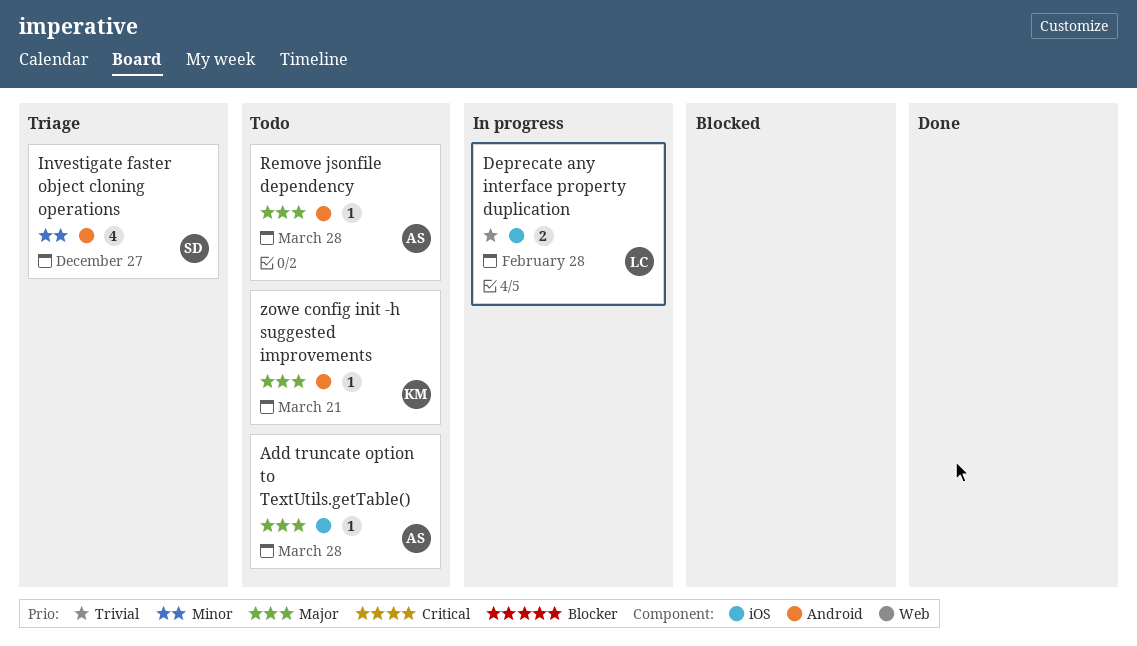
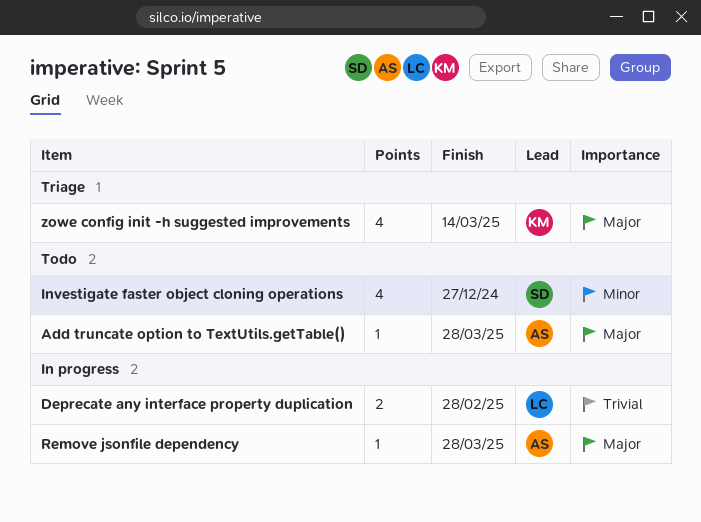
Investigate faster object cloning operations, status: Triage -> Todo
Remove jsonfile dependency, status: Todo -> In progress
zowe config init -h suggested improvements, status: Todo -> Triage
zowe config init -h suggested improvements, estimate: 1 -> 4
zowe config init -h suggested improvements, due: Mar 21 -> Mar 14

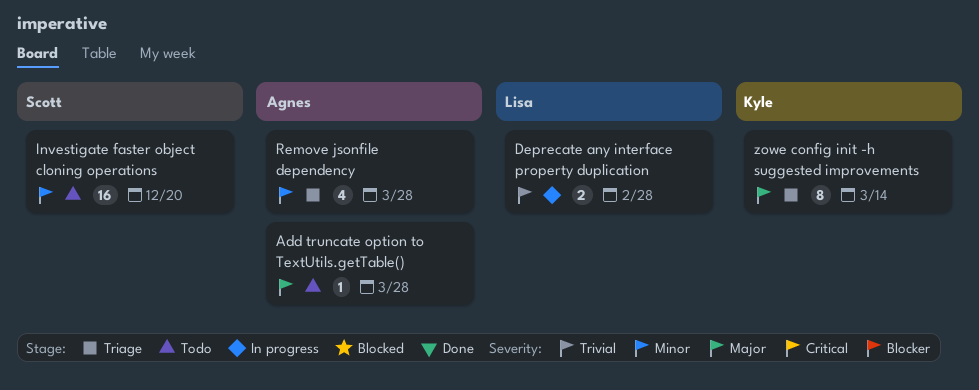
Investigate faster object cloning operations, estimate: 4 -> 16
Investigate faster object cloning operations, due: Dec 27 -> Dec 20
Remove jsonfile dependency, status: In progress -> Triage
Remove jsonfile dependency, priority: Major -> Minor
Remove jsonfile dependency, estimate: 1 -> 4
zowe config init -h suggested improvements, estimate: 4 -> 8

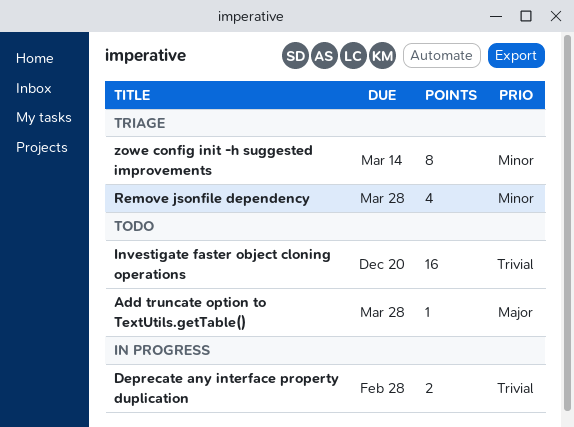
Investigate faster object cloning operations, priority: Minor -> Trivial
zowe config init -h suggested improvements, priority: Major -> Minor

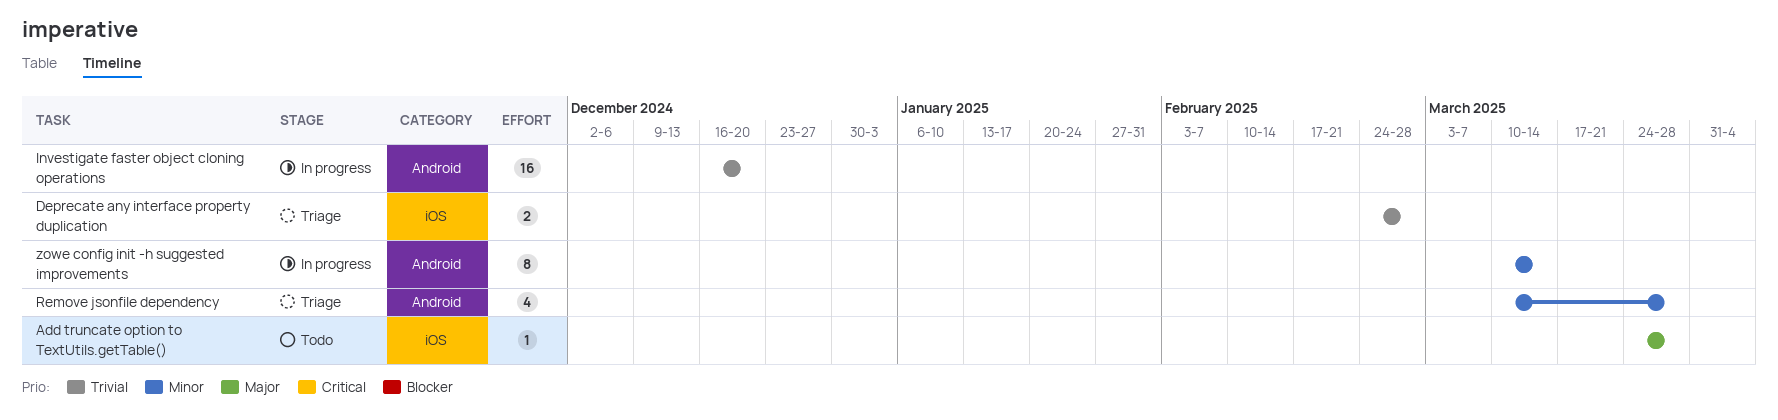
Deprecate any interface property duplication, status: In progress -> Triage
Investigate faster object cloning operations, status: Todo -> In progress
zowe config init -h suggested improvements, status: Triage -> In progress

